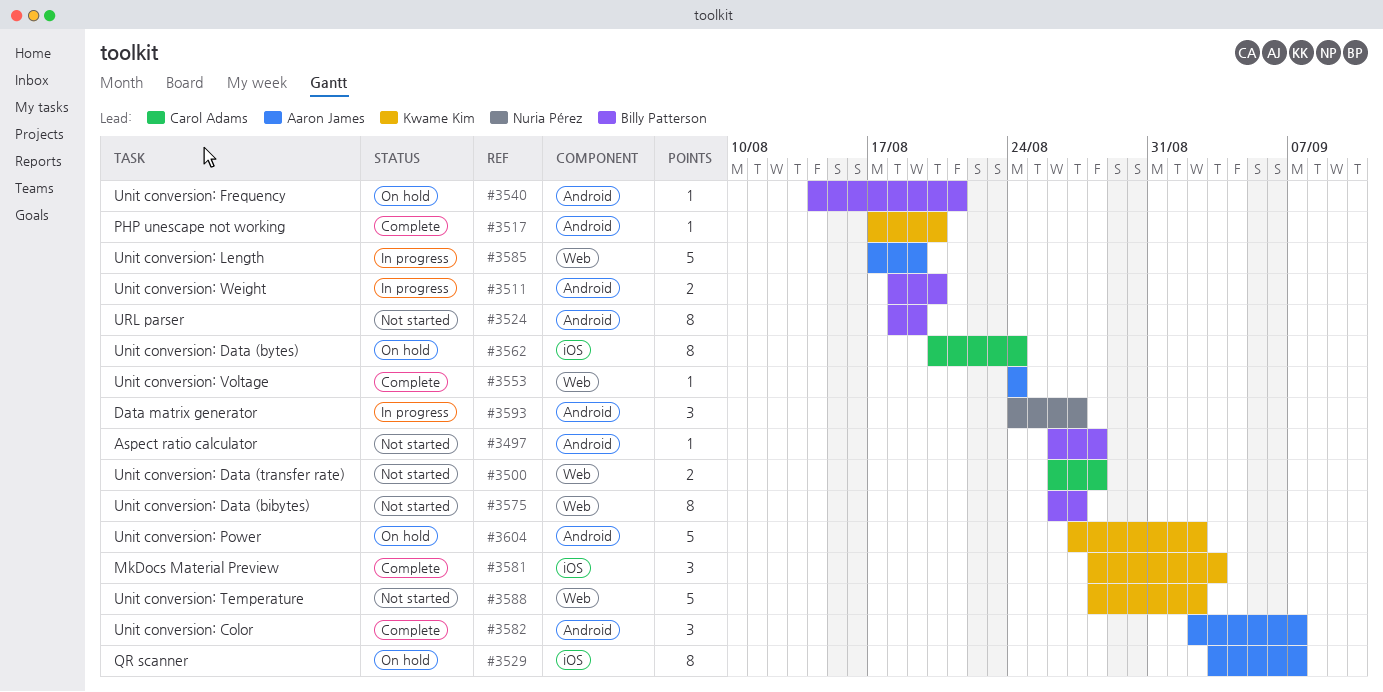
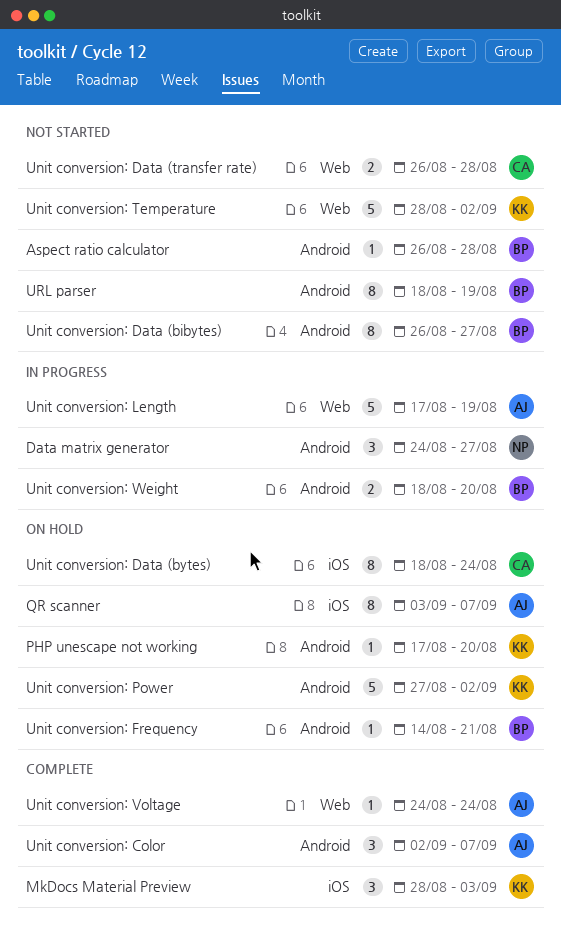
PHP unescape not working, status: Complete -> On hold
Unit conversion: Data (bibytes), label: Web -> Android
Unit conversion: Data (bytes), start: Aug 20 -> Aug 18

